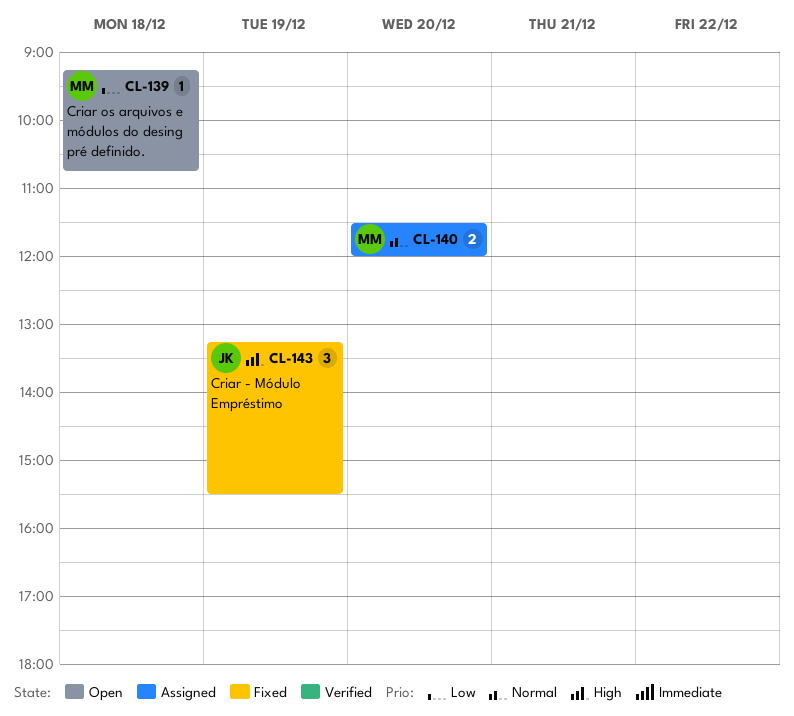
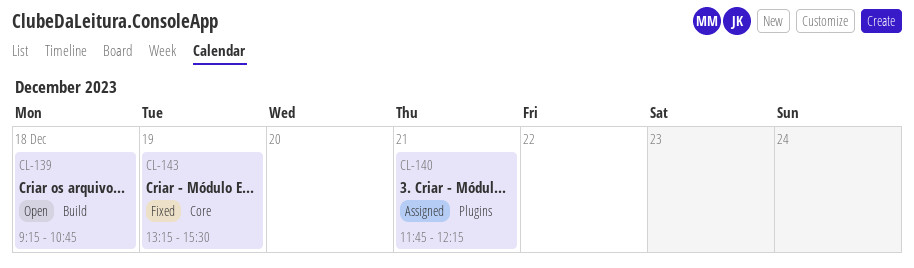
CL-140, day: Dec 20 -> Dec 21
CL-140, begins: 11:30 -> 11:45
CL-140, ends: 12:00 -> 12:15

